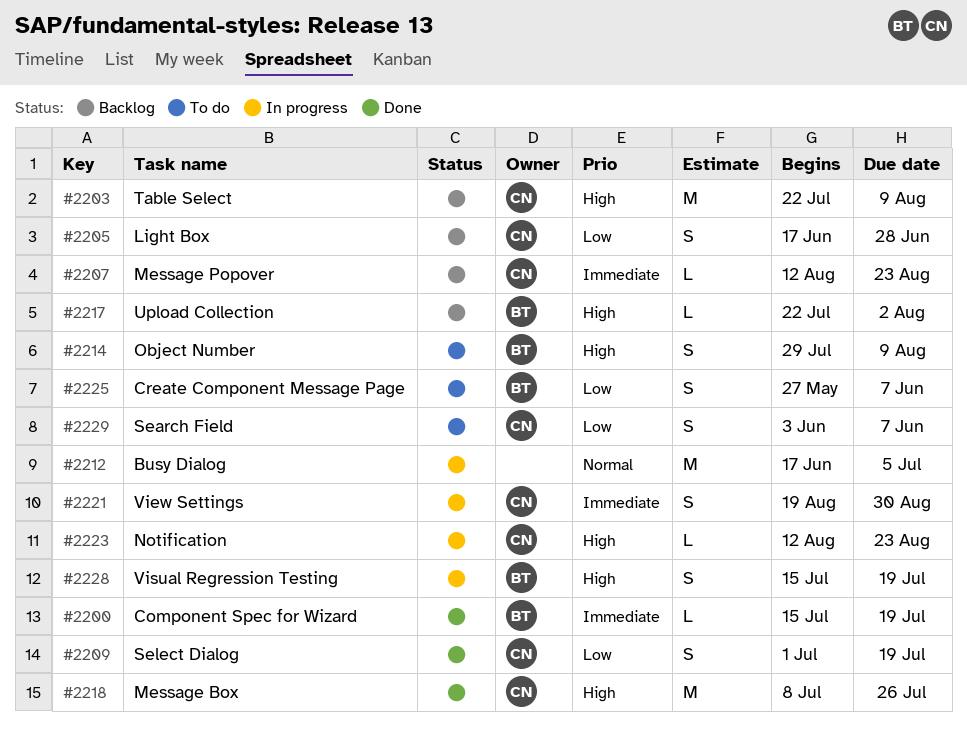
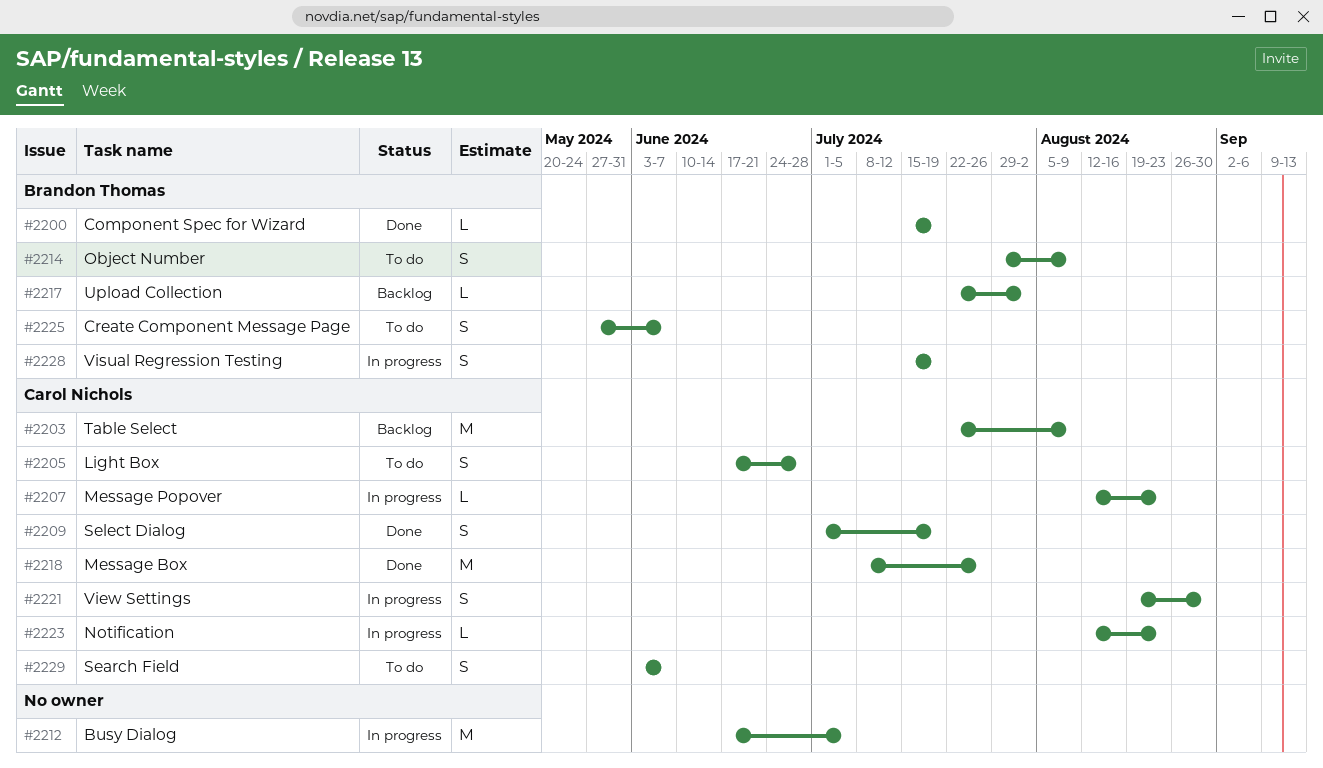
#2205, status: Backlog -> To do
#2207, status: Backlog -> In progress

